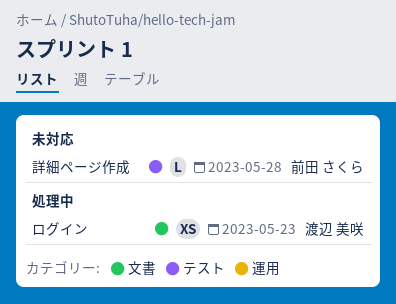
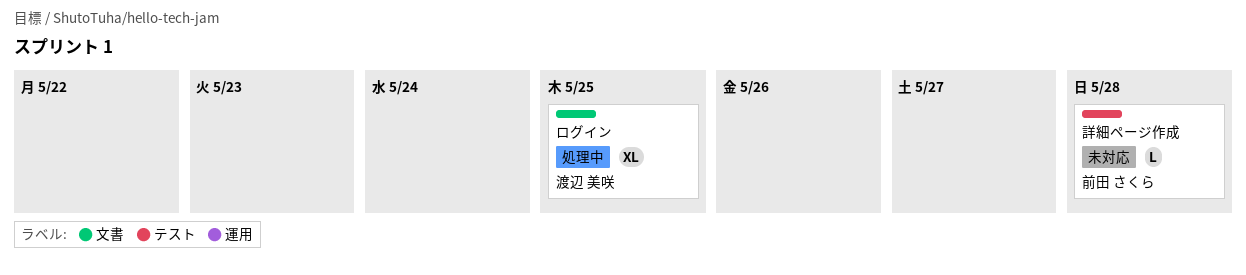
ログイン, estimate: XS -> XL
ログイン, due: May 23 -> May 25

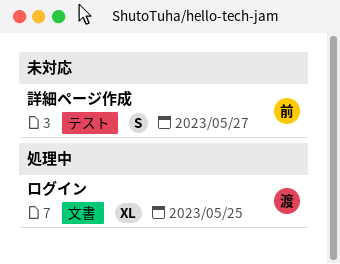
詳細ページ作成, estimate: L -> S
詳細ページ作成, due: May 28 -> May 27

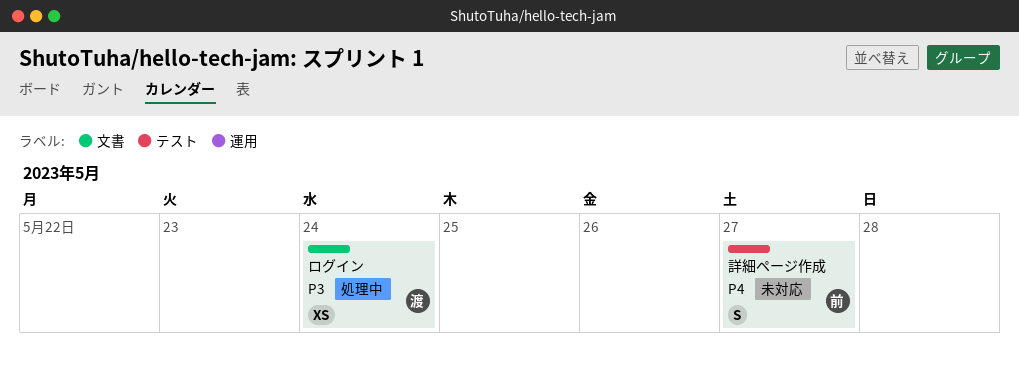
ログイン, estimate: XL -> XS
ログイン, due: May 25 -> May 24

